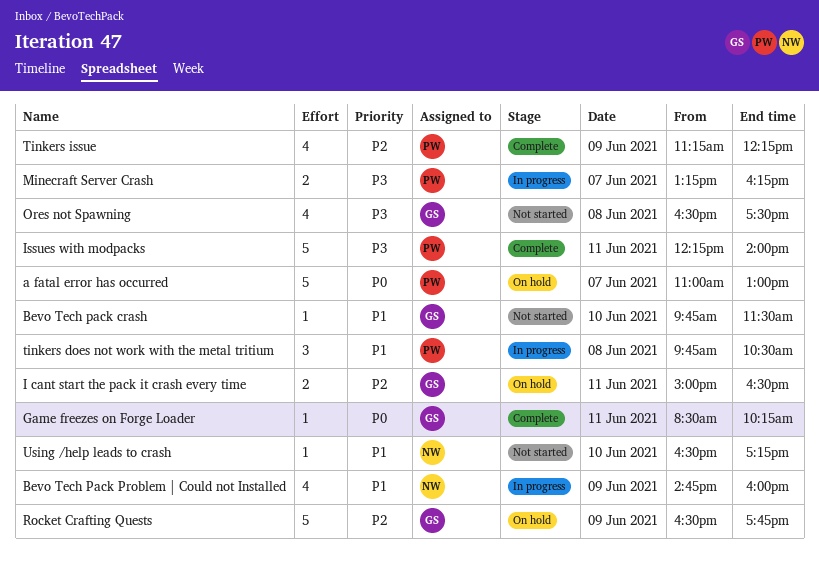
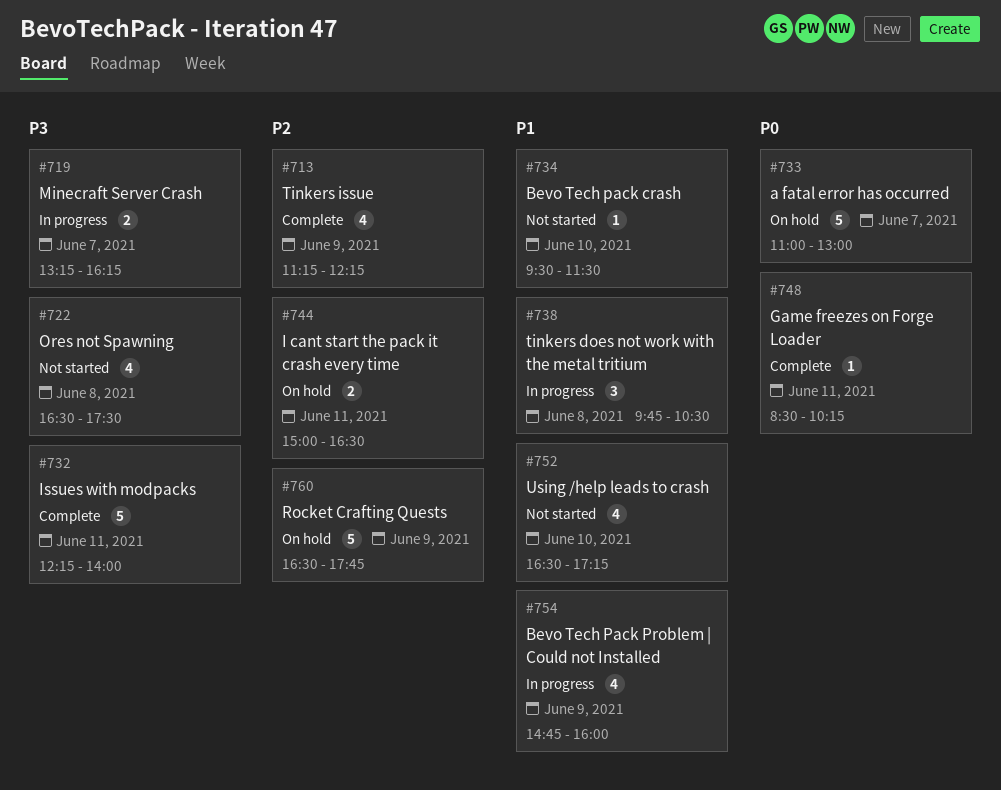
Bevo Tech pack crash, begins: 09:45 -> 09:30
Using /help leads to crash, estimate: 1 -> 4

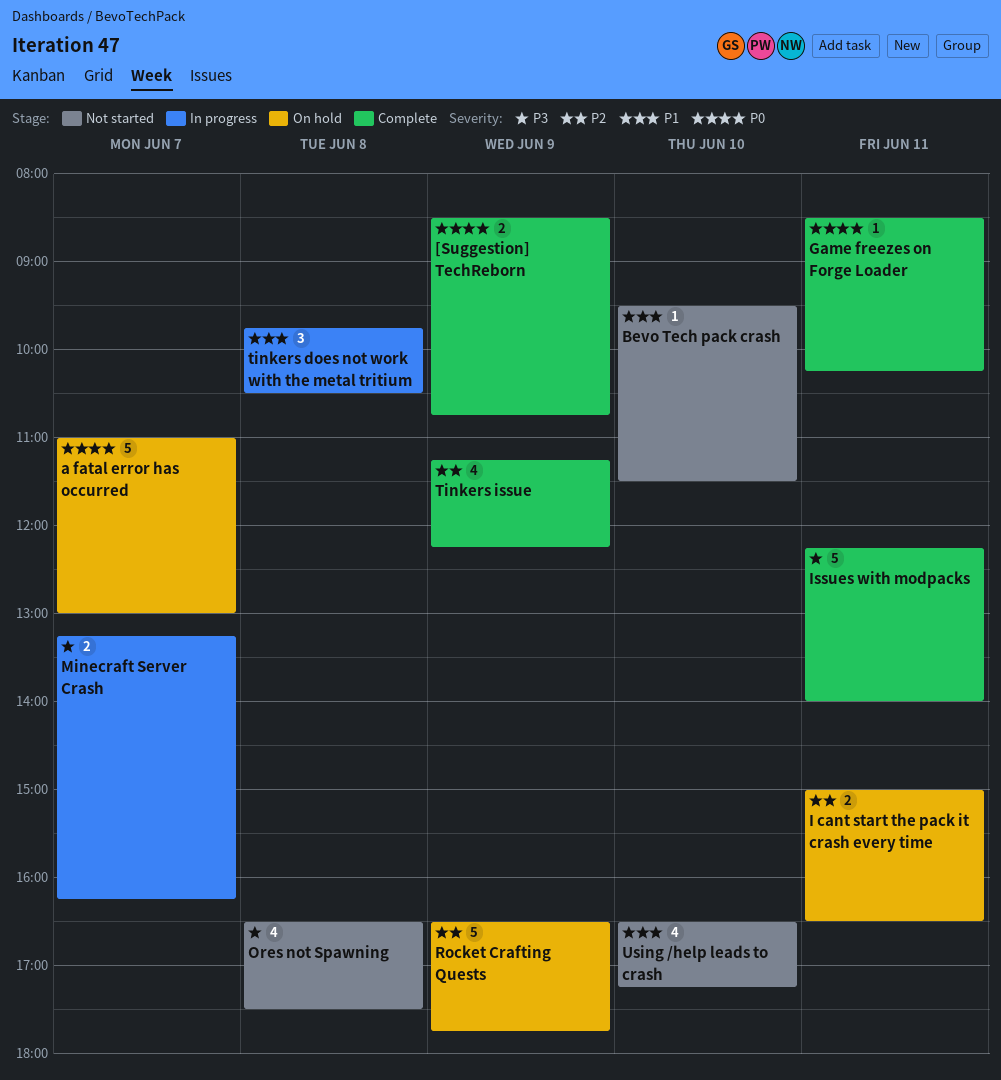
[Suggestion] TechReborn: none -> present
Bevo Tech Pack Problem | Could not Installed: present -> none

